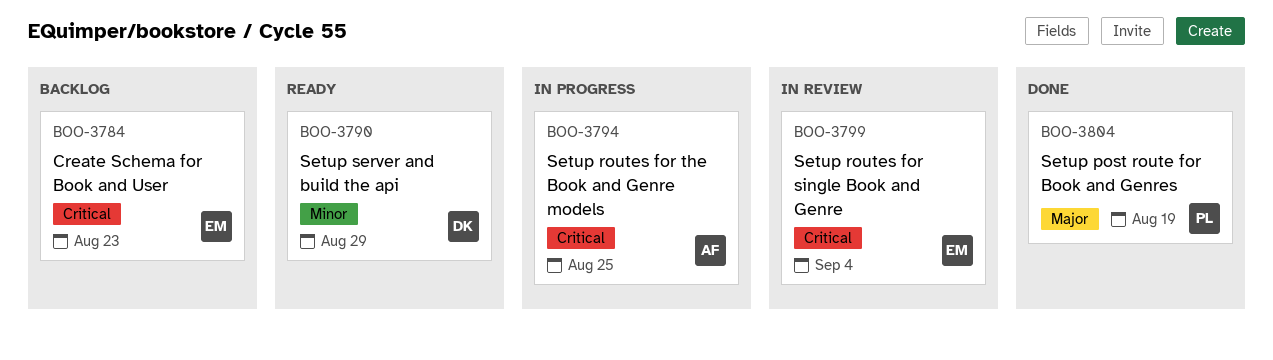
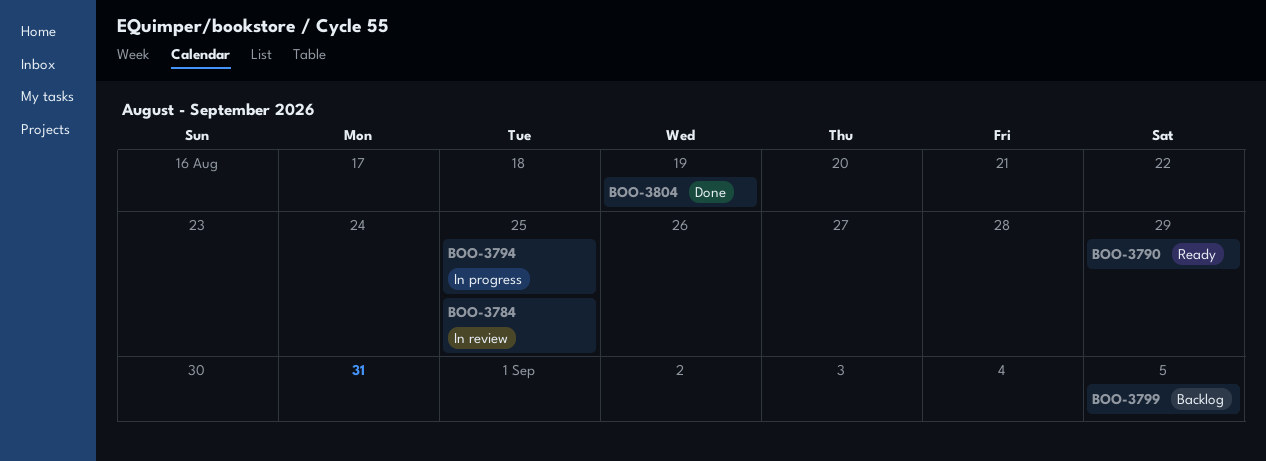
BOO-3784, status: Backlog -> In review
BOO-3784, due: Aug 23 -> Aug 25
BOO-3799, status: In review -> Backlog
BOO-3799, due: Sep 4 -> Sep 5

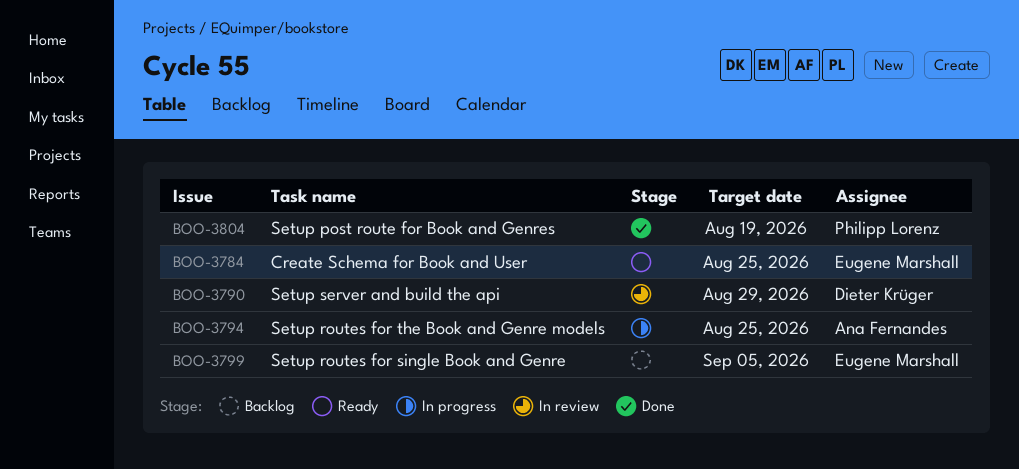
BOO-3784, status: In review -> Ready
BOO-3790, status: Ready -> In review

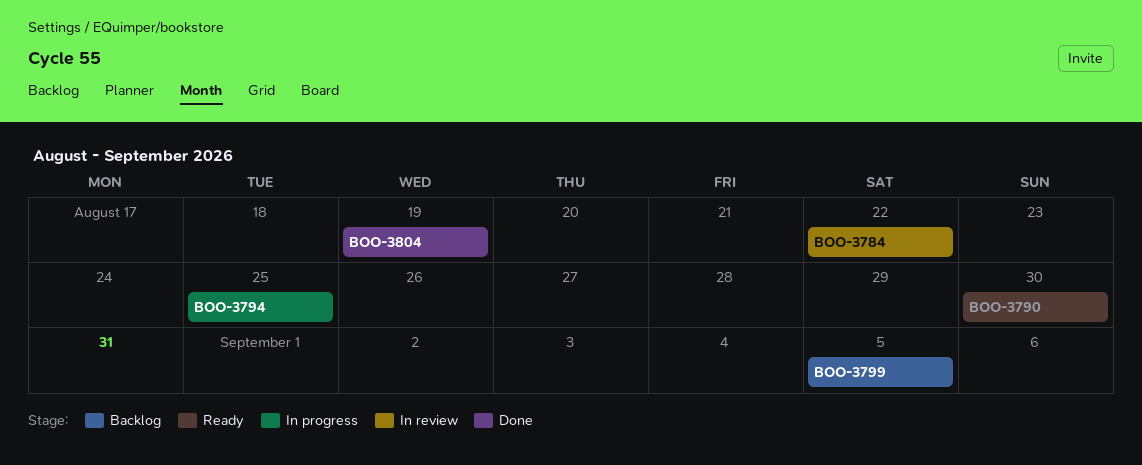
BOO-3784, status: Ready -> In review
BOO-3784, due: Aug 25 -> Aug 22
BOO-3790, status: In review -> Ready
BOO-3790, due: Aug 29 -> Aug 30

